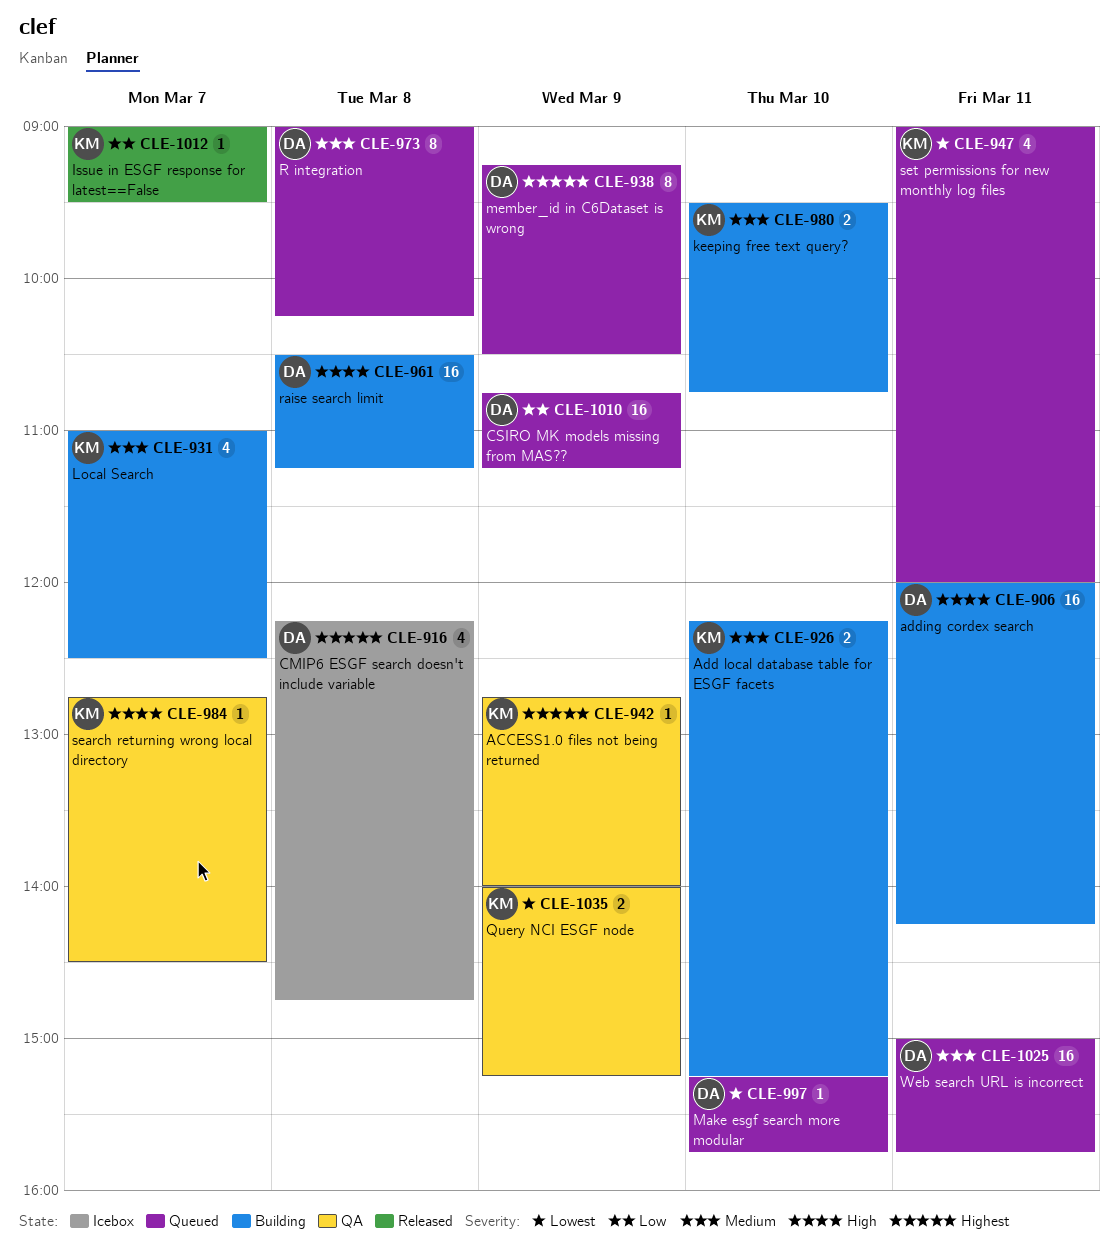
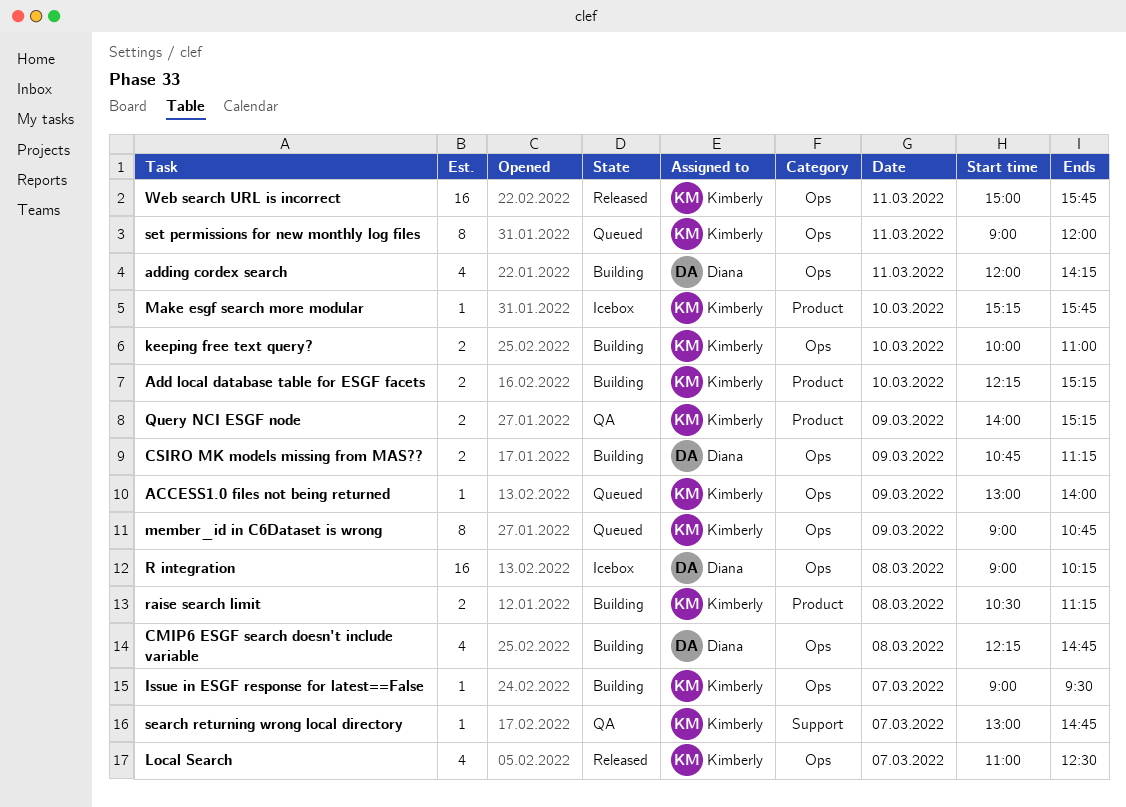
ACCESS1.0 files not being returned, status: QA -> Queued
ACCESS1.0 files not being returned, begins: 12:45 -> 13:00
adding cordex search, estimate: 16 -> 4
CMIP6 ESGF search doesn't include variable, status: Icebox -> Building
CSIRO MK models missing from MAS??, status: Queued -> Building
CSIRO MK models missing from MAS??, estimate: 16 -> 2
Issue in ESGF response for latest==False, status: Released -> Building
keeping free text query?, begins: 09:30 -> 10:00
keeping free text query?, ends: 10:45 -> 11:00
Local Search, status: Building -> Released
Make esgf search more modular, status: Queued -> Icebox
Make esgf search more modular, owner: Diana -> Kimberly
member_id in C6Dataset is wrong, owner: Diana -> Kimberly
member_id in C6Dataset is wrong, begins: 09:15 -> 09:00
member_id in C6Dataset is wrong, ends: 10:30 -> 10:45
R integration, status: Queued -> Icebox
R integration, estimate: 8 -> 16
raise search limit, owner: Diana -> Kimberly
raise search limit, estimate: 16 -> 2
search returning wrong local directory, begins: 12:45 -> 13:00
search returning wrong local directory, ends: 14:30 -> 14:45
set permissions for new monthly log files, estimate: 4 -> 8
Web search URL is incorrect, status: Queued -> Released
Web search URL is incorrect, owner: Diana -> Kimberly

